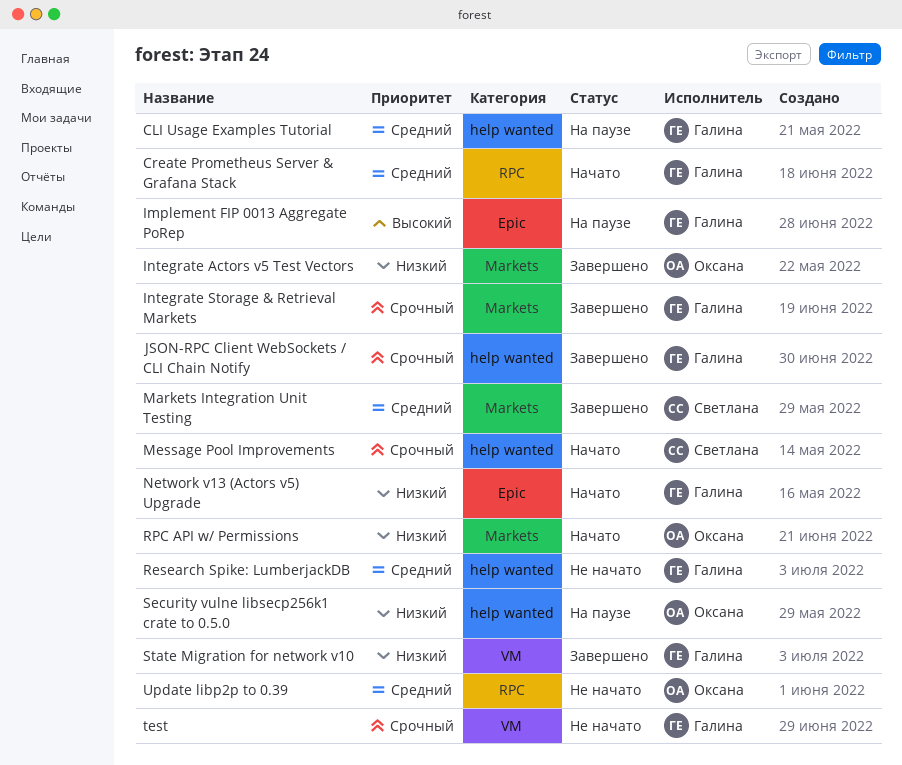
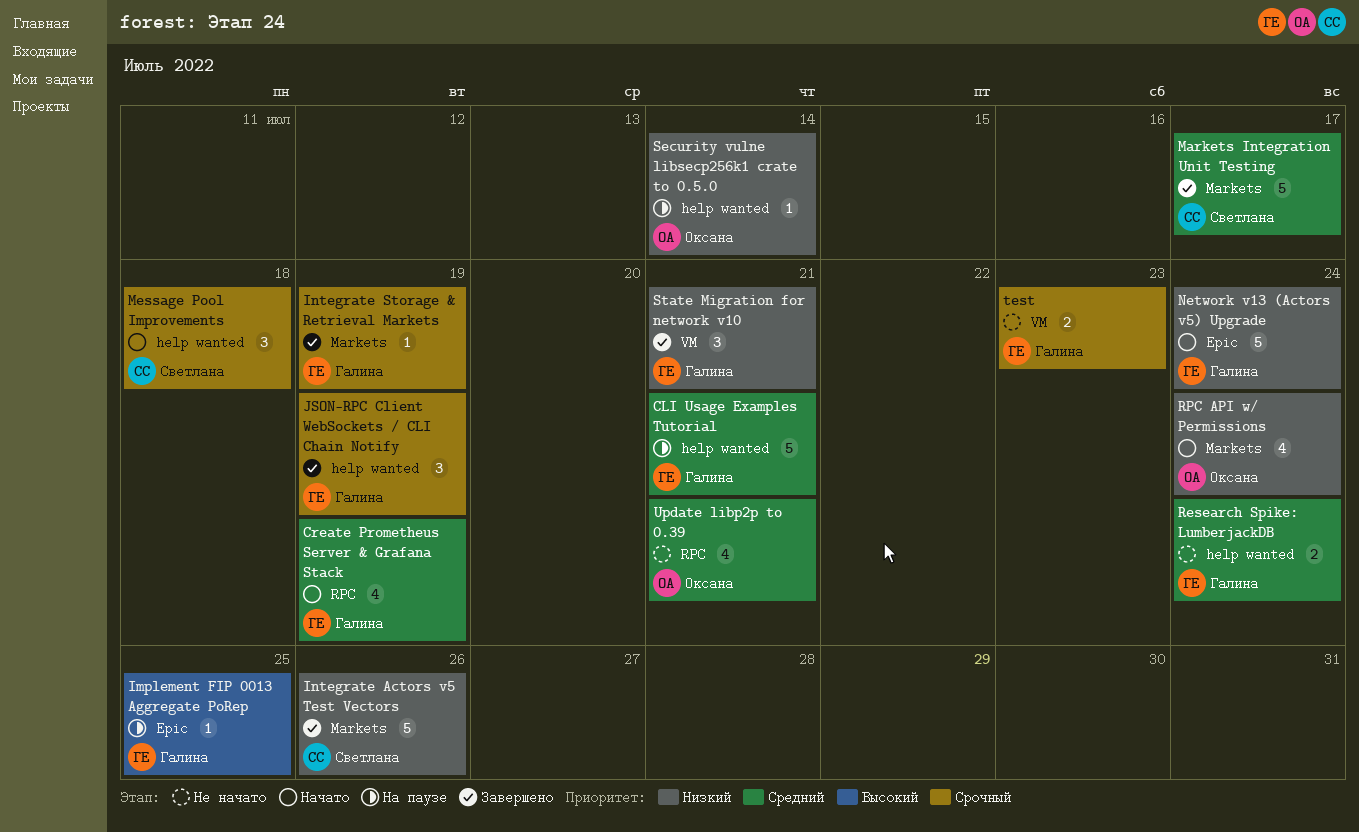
Integrate Actors v5 Test Vectors, owner: Оксана -> Светлана

